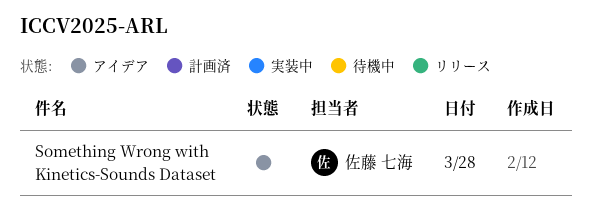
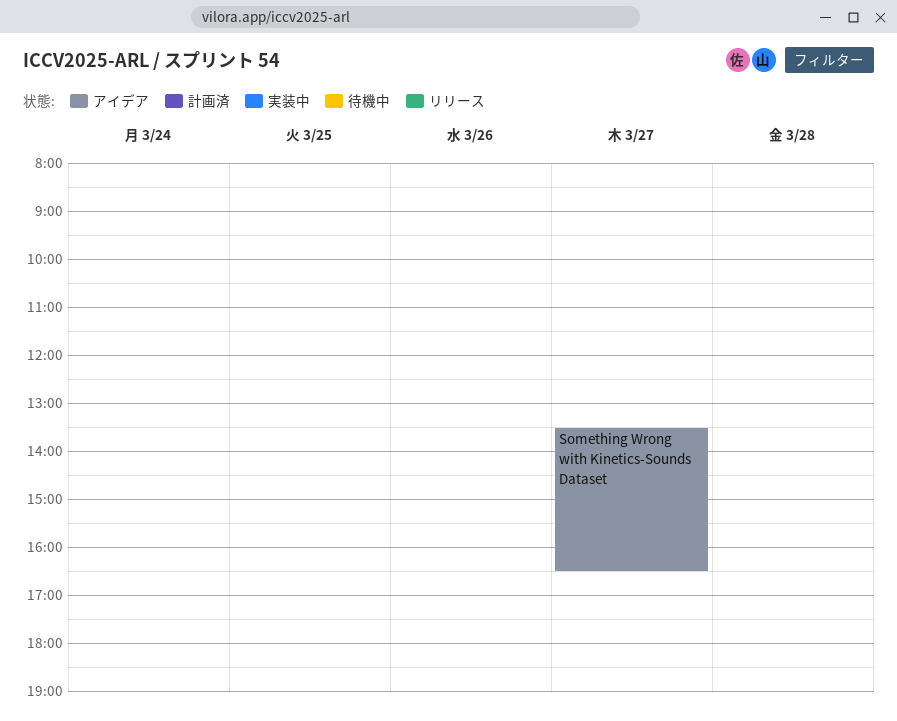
Something Wrong with Kinetics-Sounds Dataset, day: Mar 28 -> Mar 27

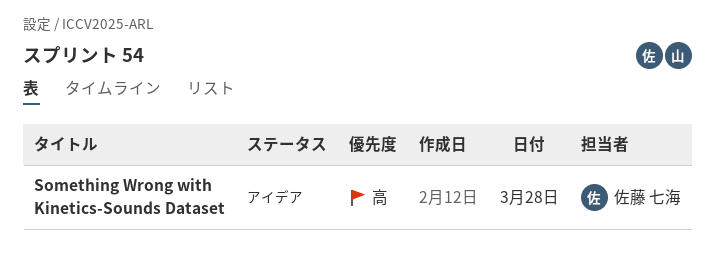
Something Wrong with Kinetics-Sounds Dataset, day: Mar 27 -> Mar 28

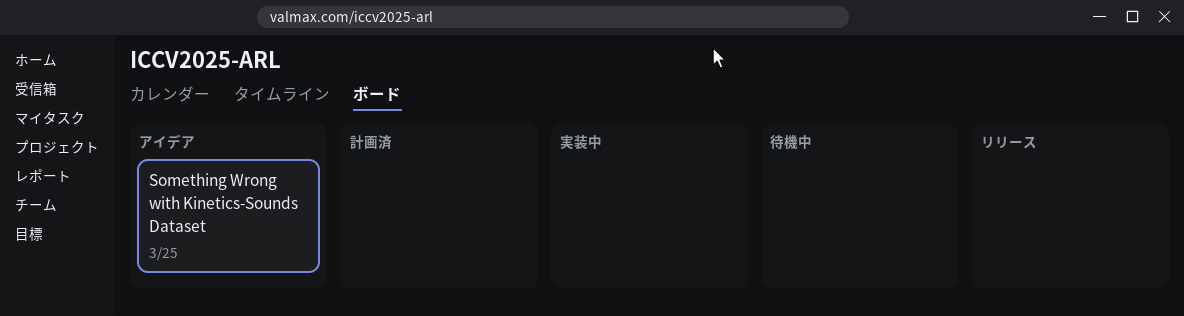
Something Wrong with Kinetics-Sounds Dataset, day: Mar 28 -> Mar 25

